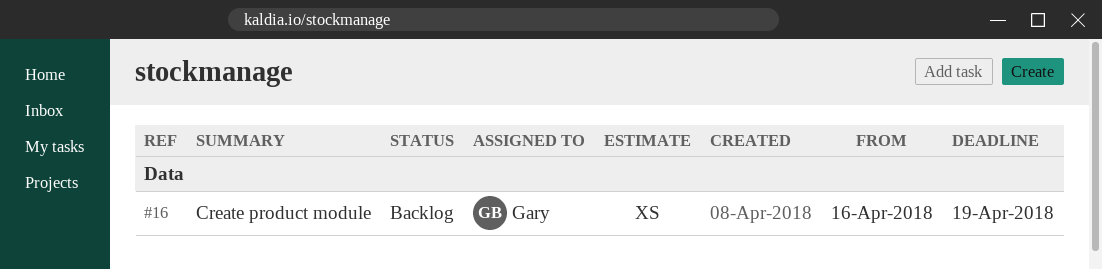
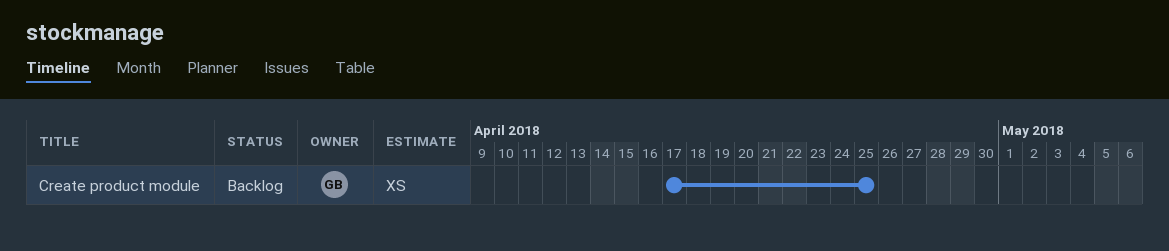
Create product module, start: Apr 16 -> Apr 17
Create product module, due: Apr 19 -> Apr 25

